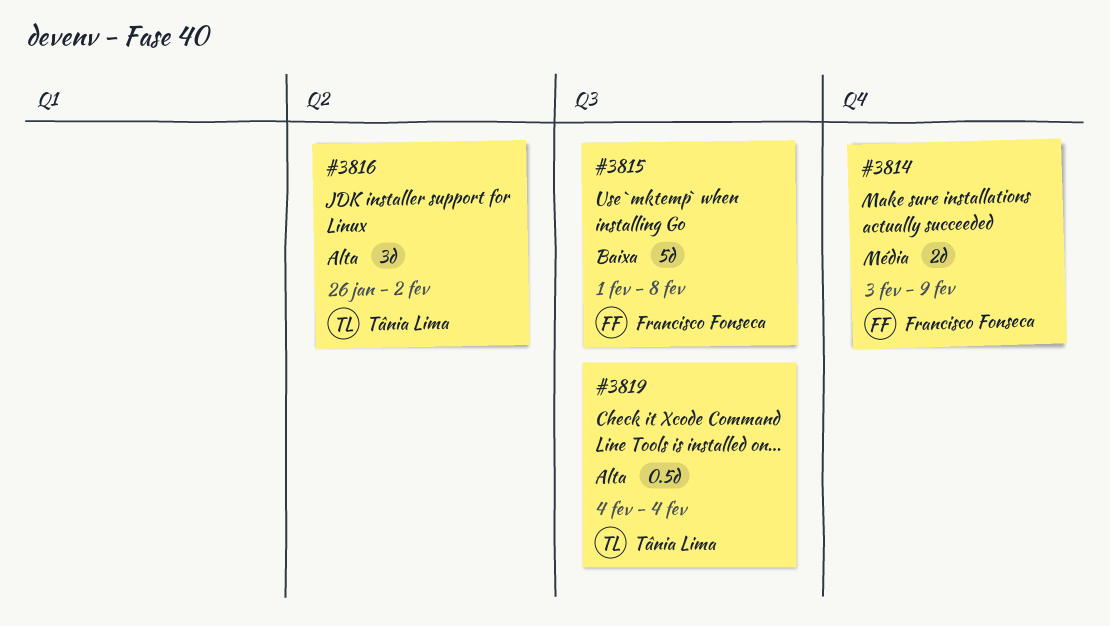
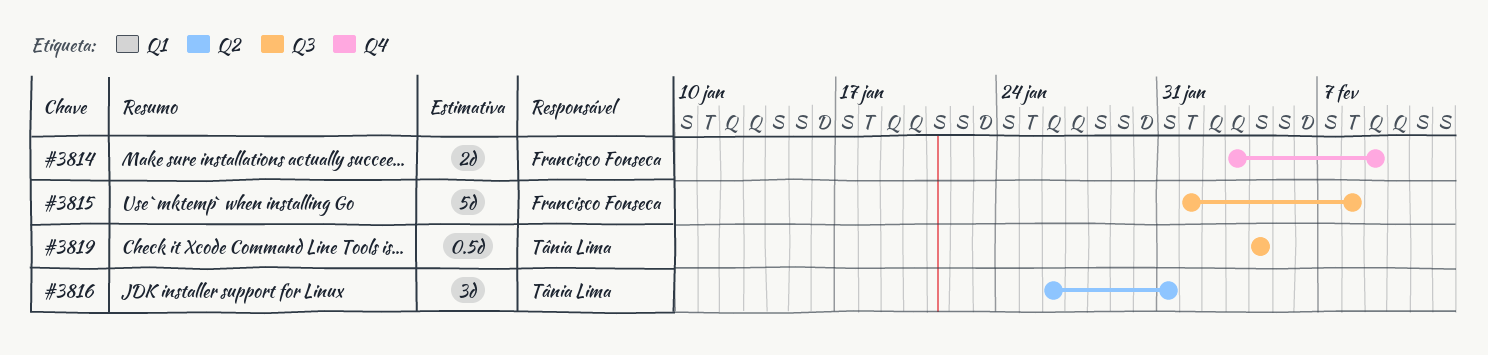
#3816, due: Feb 2 -> Jan 31

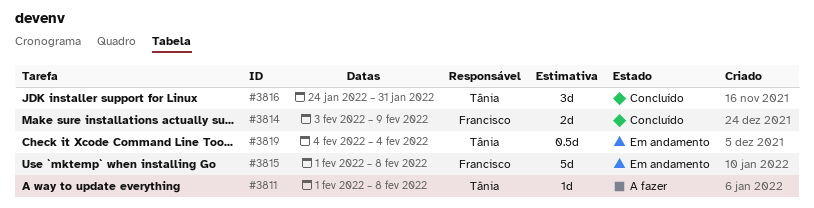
#3811: none -> present
#3816, start: Jan 26 -> Jan 24

